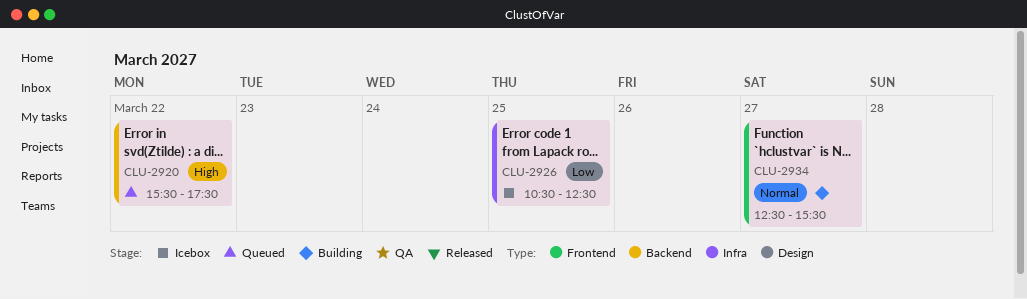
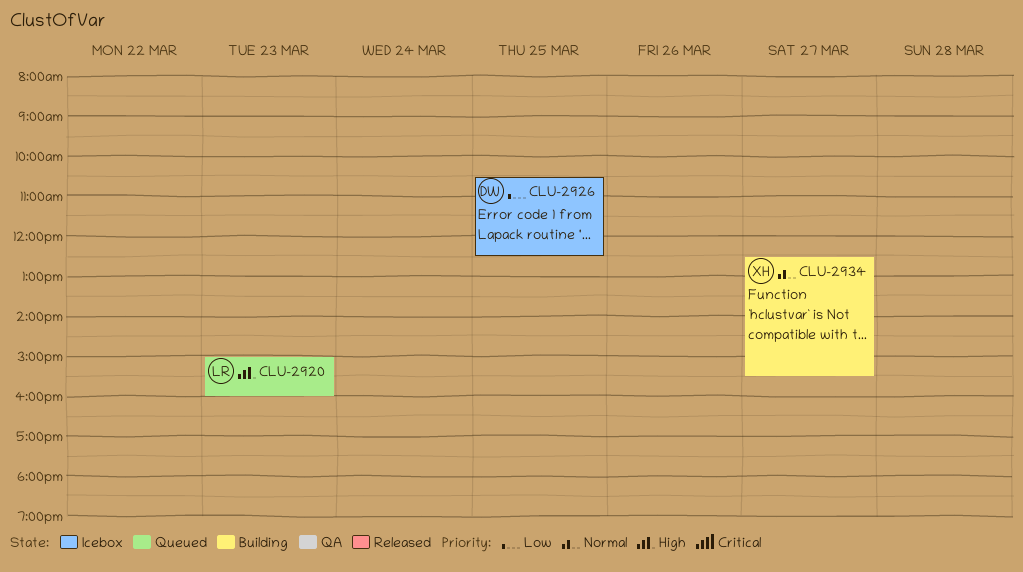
CLU-2920, day: Mar 22 -> Mar 23
CLU-2920, begins: 15:30 -> 15:00
CLU-2920, ends: 17:30 -> 16:00

